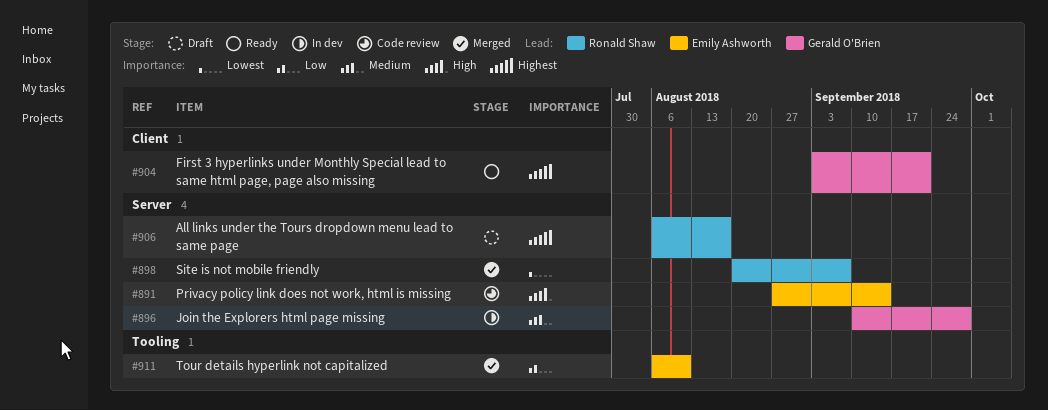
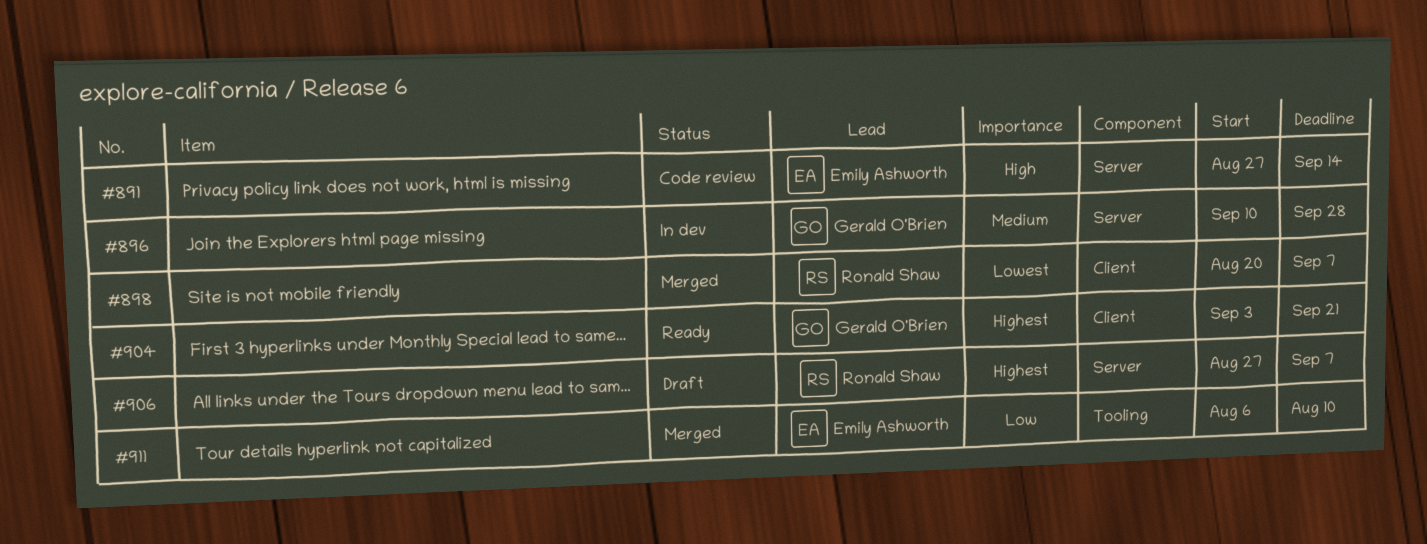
#898, label: Server -> Client
#906, start: Aug 6 -> Aug 27
#906, due: Aug 17 -> Sep 7

